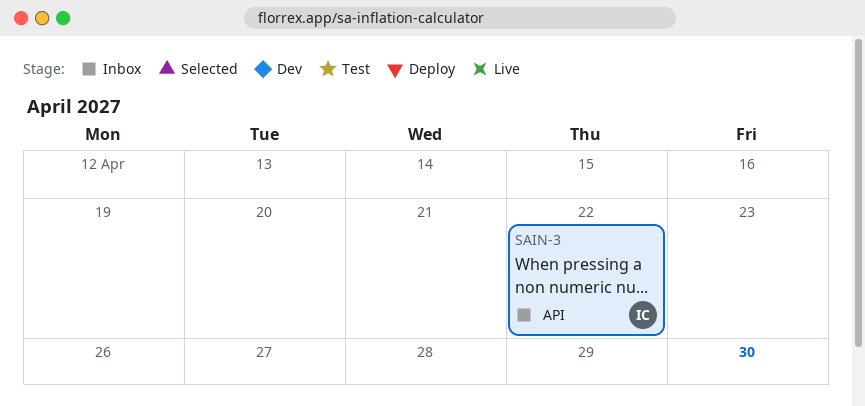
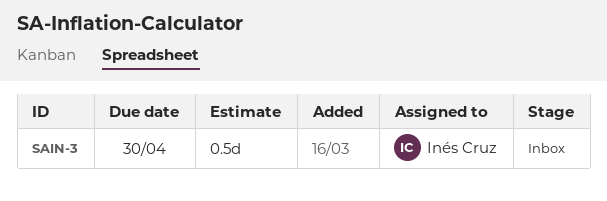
SAIN-3, due: Apr 22 -> Apr 30

